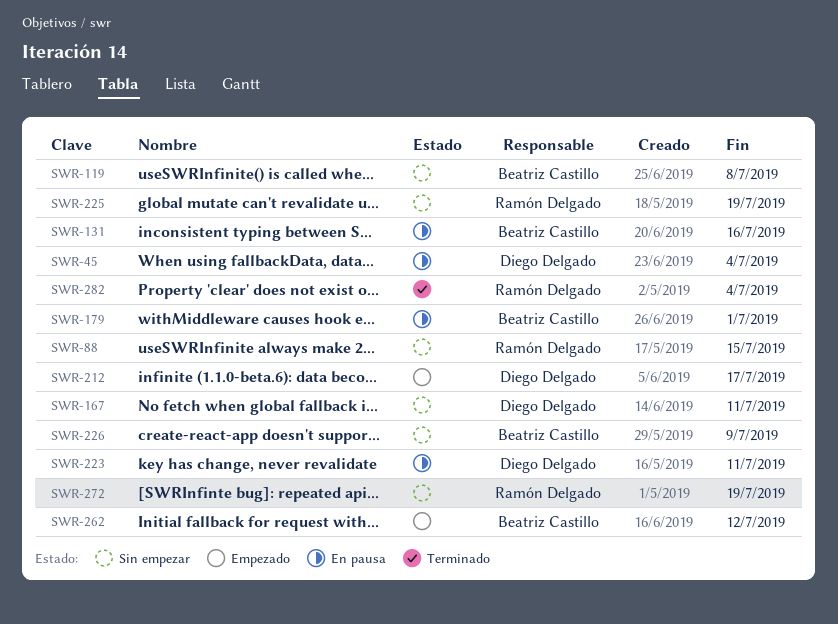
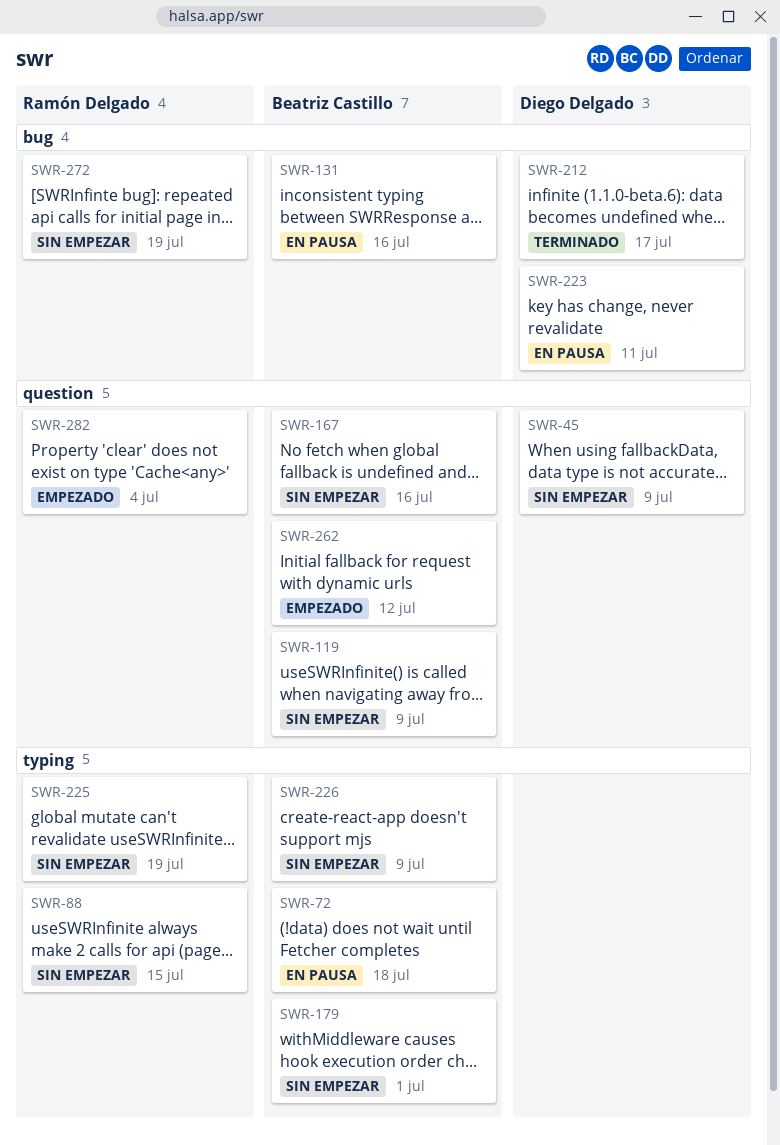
SWR-45, status: En pausa -> Sin empezar
SWR-45, due: Jul 4 -> Jul 9
SWR-72: none -> present
SWR-119, due: Jul 8 -> Jul 9
SWR-167, owner: Diego Delgado -> Beatriz Castillo
SWR-167, due: Jul 11 -> Jul 16
SWR-179, status: En pausa -> Sin empezar
SWR-212, status: Empezado -> Terminado
SWR-282, status: Terminado -> Empezado

